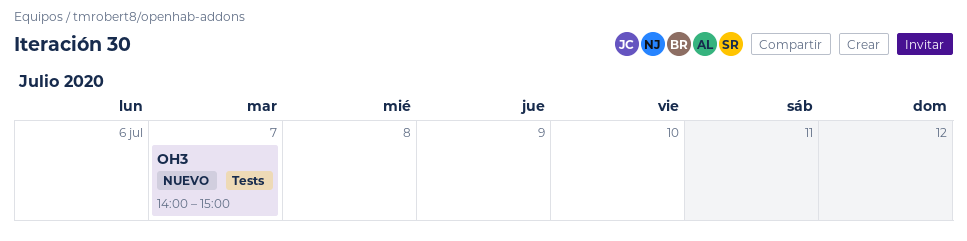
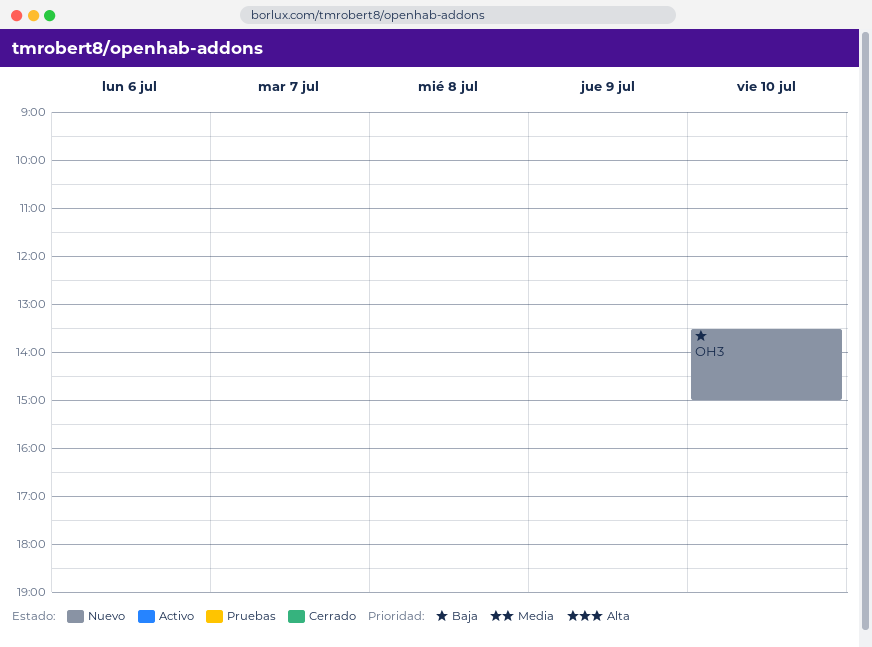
OH3, day: Jul 7 -> Jul 10
OH3, begins: 14:00 -> 13:30

